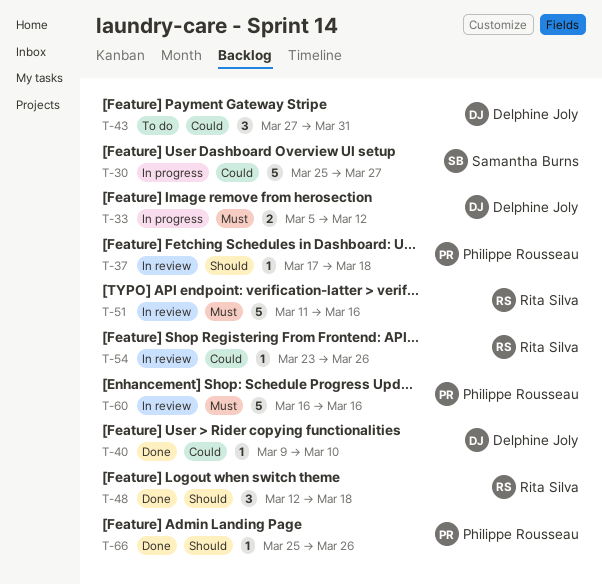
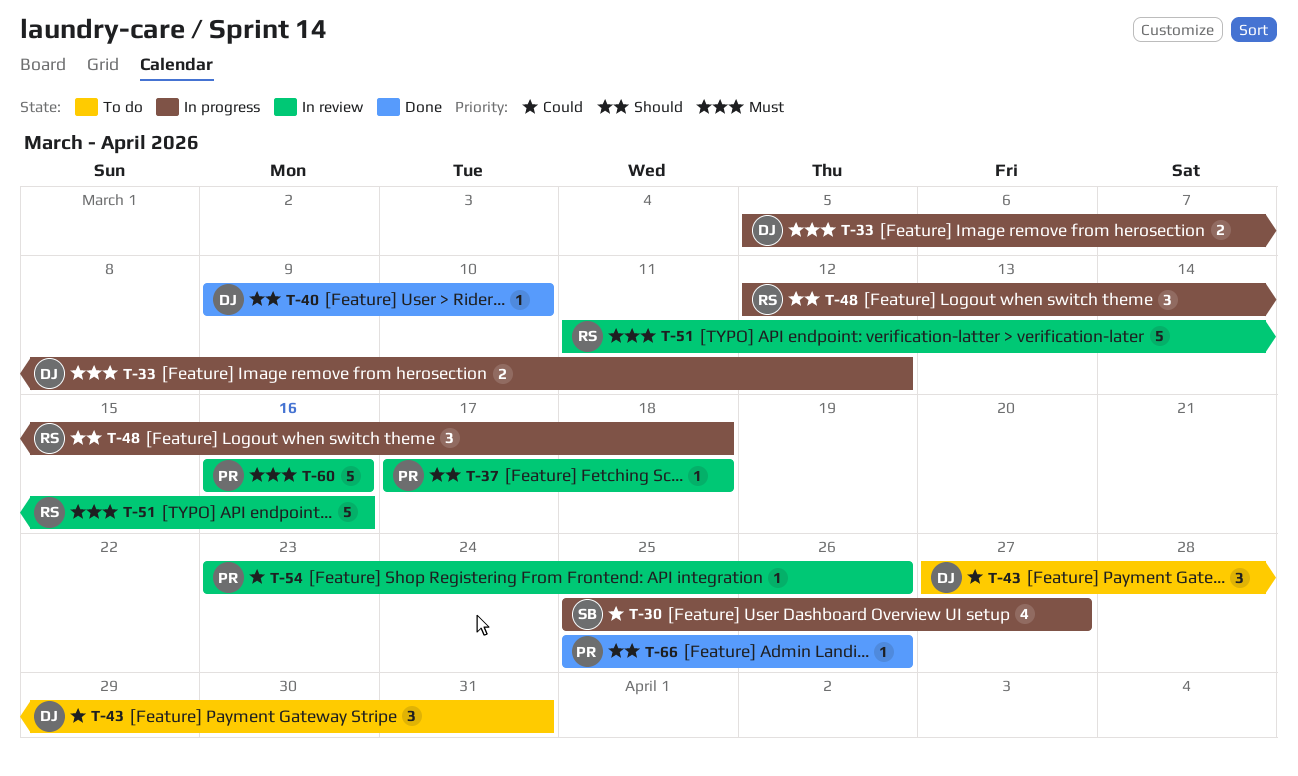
T-30, estimate: 5 -> 4
T-40, priority: Could -> Should
T-48, status: Done -> In progress
T-54, owner: Rita Silva -> Philippe Rousseau

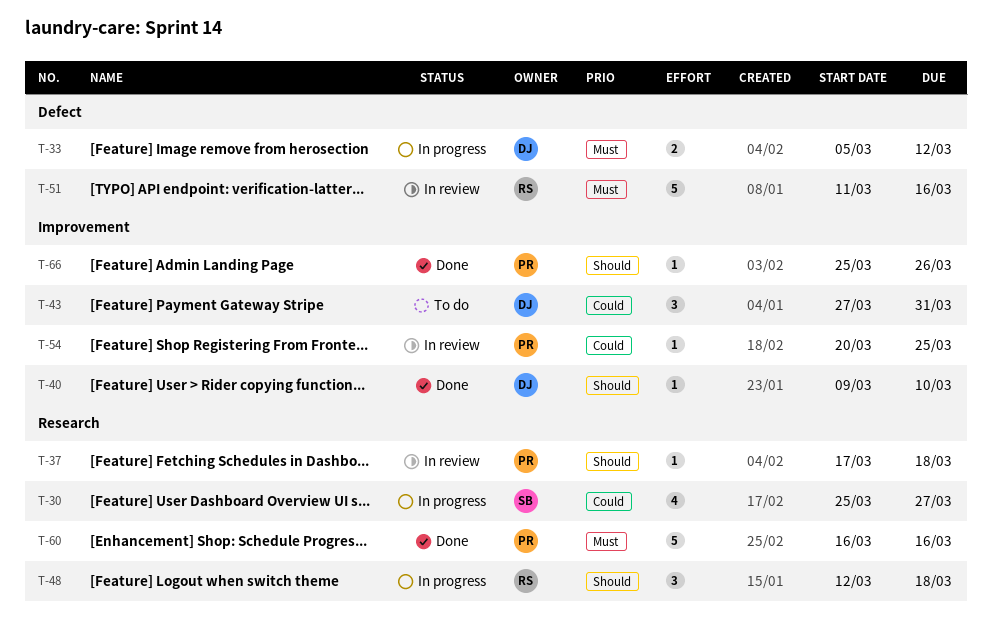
T-54, start: Mar 23 -> Mar 20
T-54, due: Mar 26 -> Mar 25
T-60, status: In review -> Done

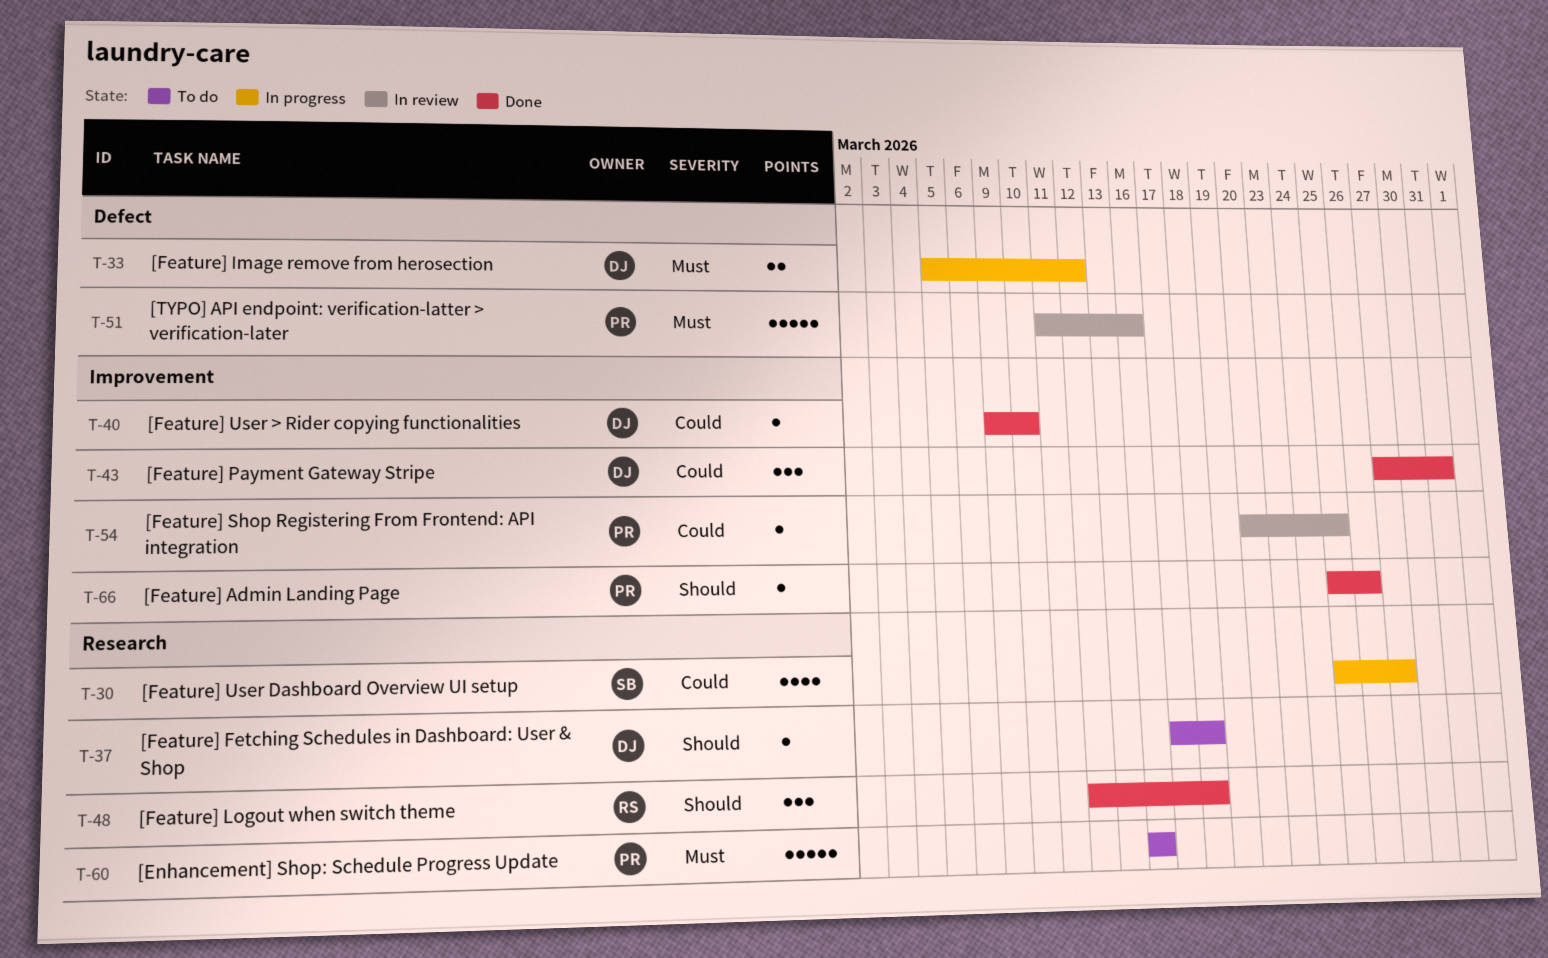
T-37, status: In review -> To do
T-37, owner: PR -> DJ
T-40, priority: Should -> Could
T-43, status: To do -> Done
T-48, status: In progress -> Done
T-51, owner: RS -> PR
T-60, status: Done -> To do

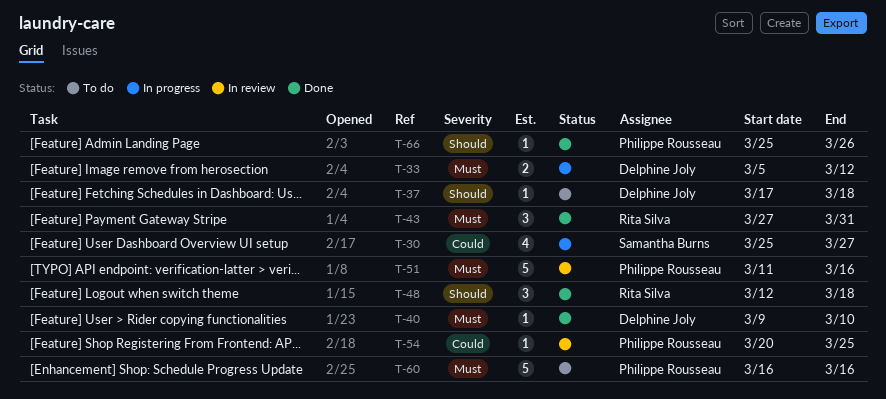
T-40, priority: Could -> Must
T-43, owner: Delphine Joly -> Rita Silva
T-43, priority: Could -> Must

